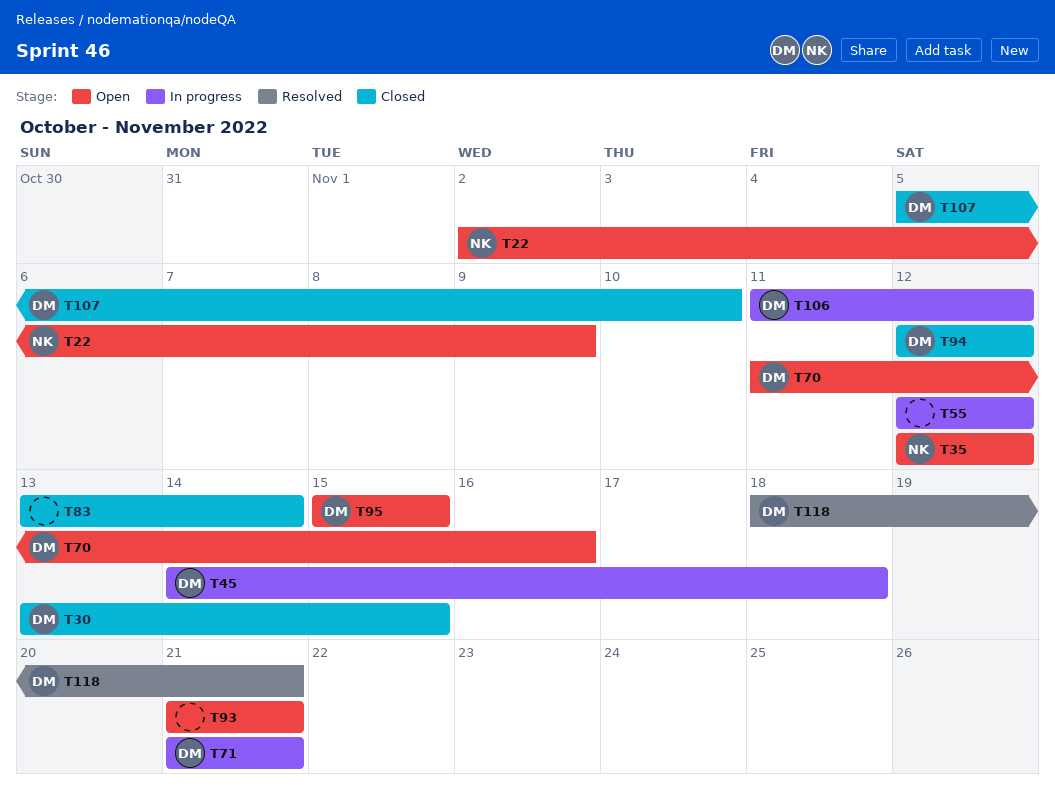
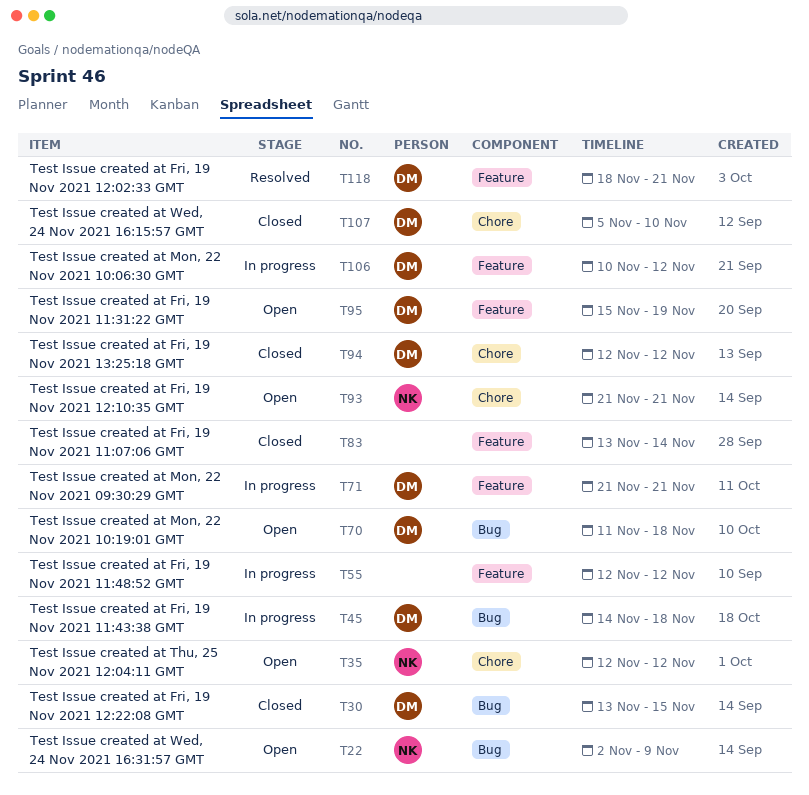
T70, due: Nov 16 -> Nov 18
T93, owner: none -> NK
T95, due: Nov 15 -> Nov 19
T106, start: Nov 11 -> Nov 10

